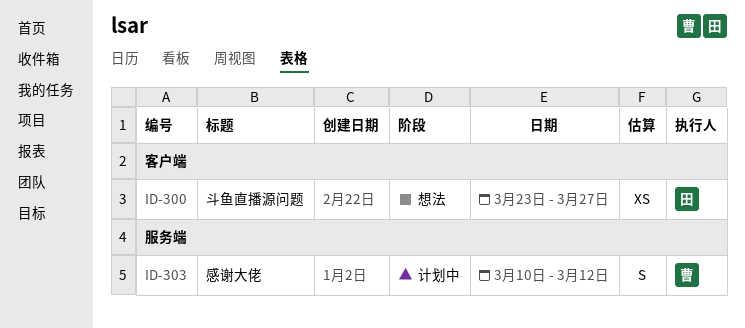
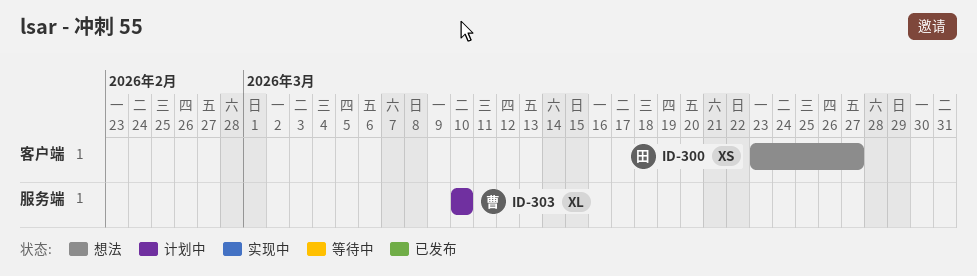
ID-303, estimate: S -> XL
ID-303, due: Mar 12 -> Mar 10

